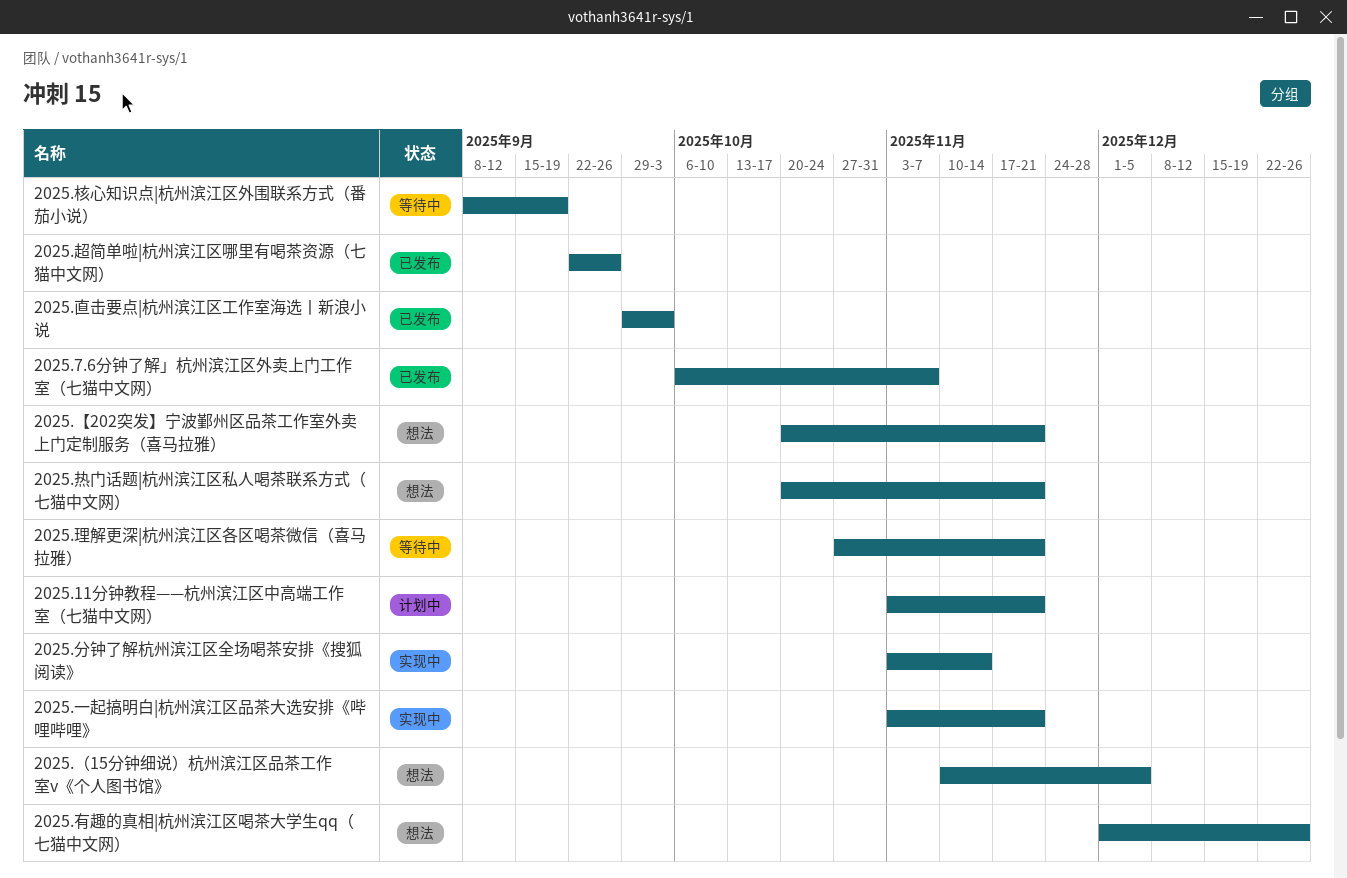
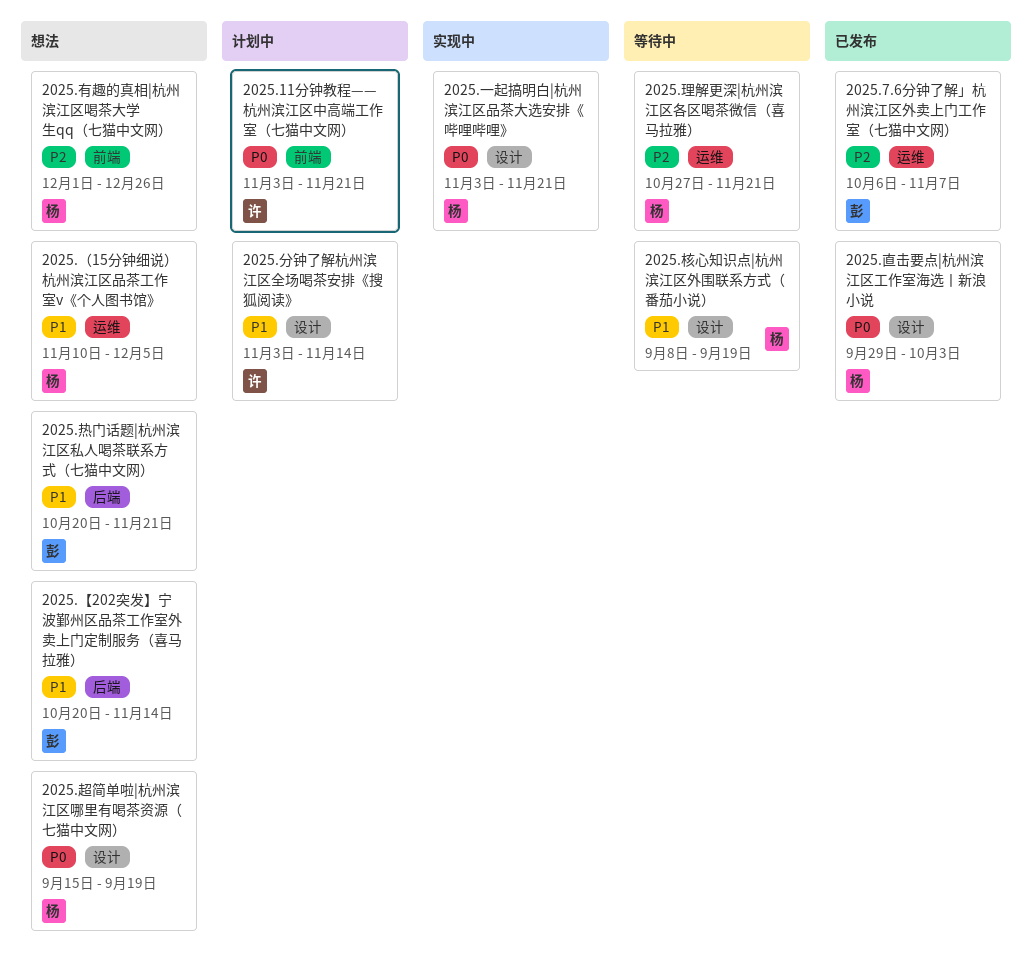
2025.【202突发】宁波鄞州区品茶工作室外卖上门定制服务（喜马拉雅）, due: Nov 21 -> Nov 14
2025.分钟了解杭州滨江区全场喝茶安排《搜狐阅读》, status: 实现中 -> 计划中
2025.超简单啦|杭州滨江区哪里有喝茶资源（七猫中文网）, status: 已发布 -> 想法
2025.超简单啦|杭州滨江区哪里有喝茶资源（七猫中文网）, start: Sep 22 -> Sep 15
2025.超简单啦|杭州滨江区哪里有喝茶资源（七猫中文网）, due: Sep 26 -> Sep 19

